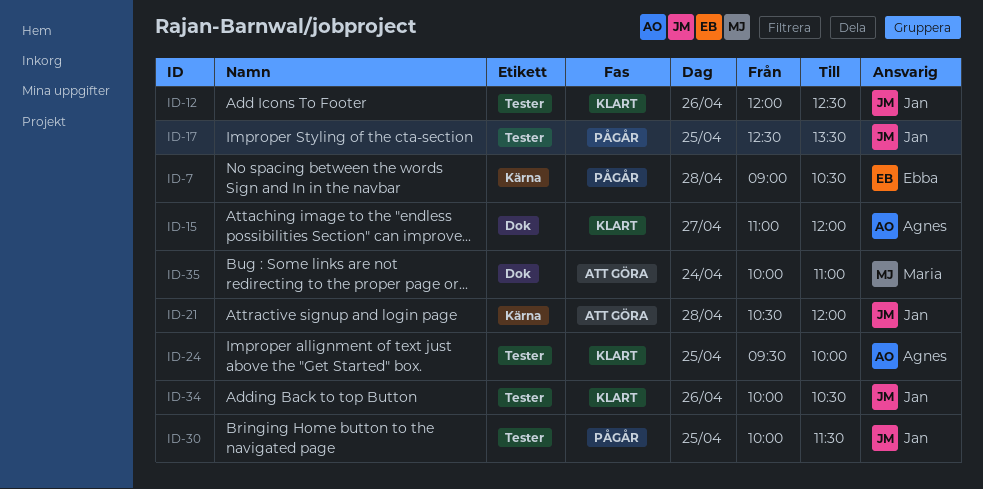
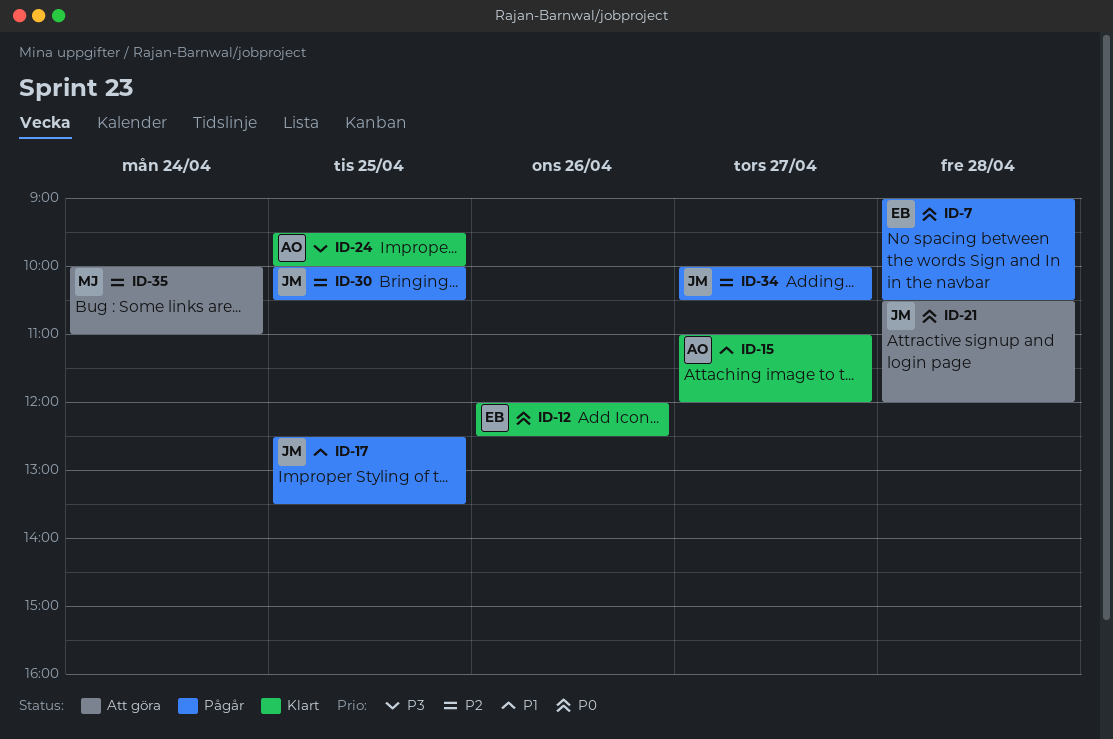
ID-12, owner: Jan -> Ebba
ID-30, ends: 11:30 -> 10:30
ID-34, status: Klart -> Pågår
ID-34, day: Apr 26 -> Apr 27

